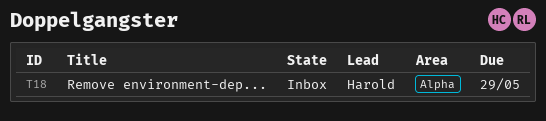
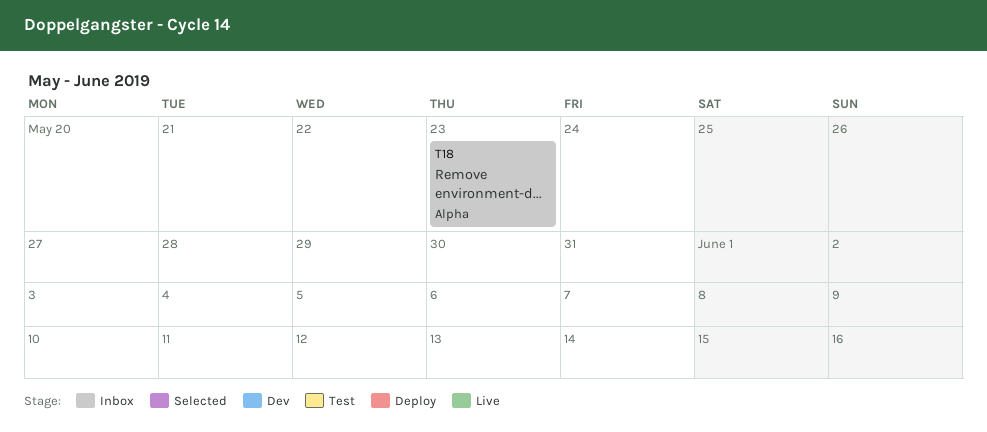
T18, due: May 29 -> May 23

